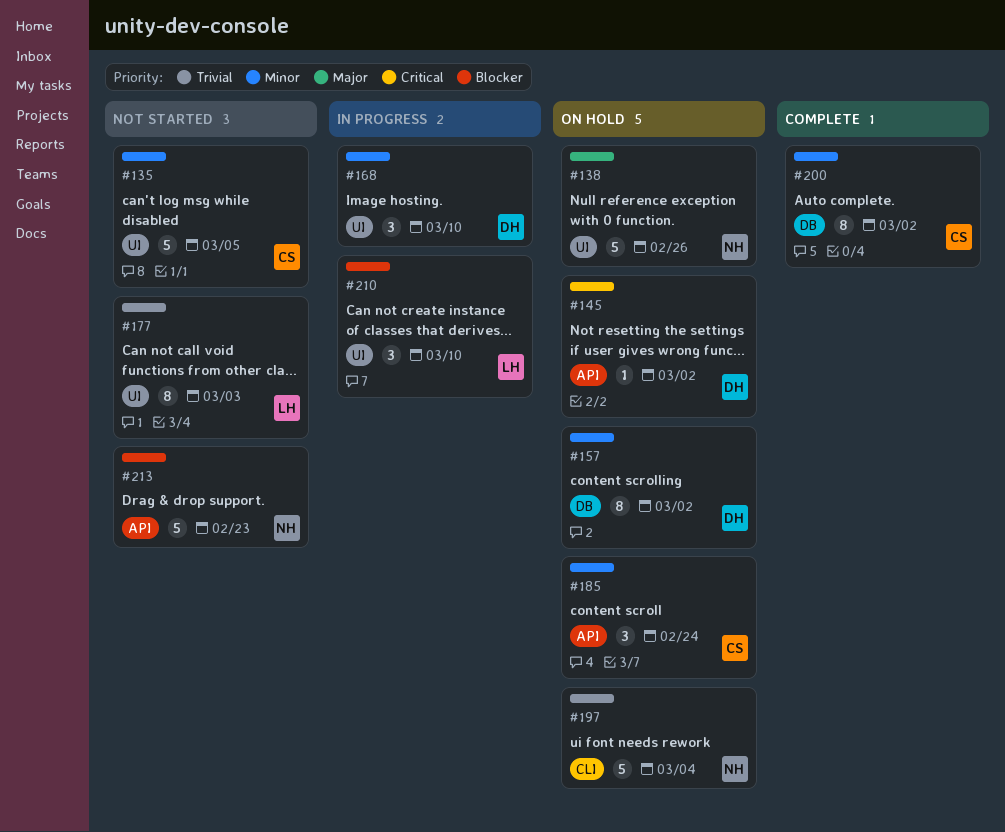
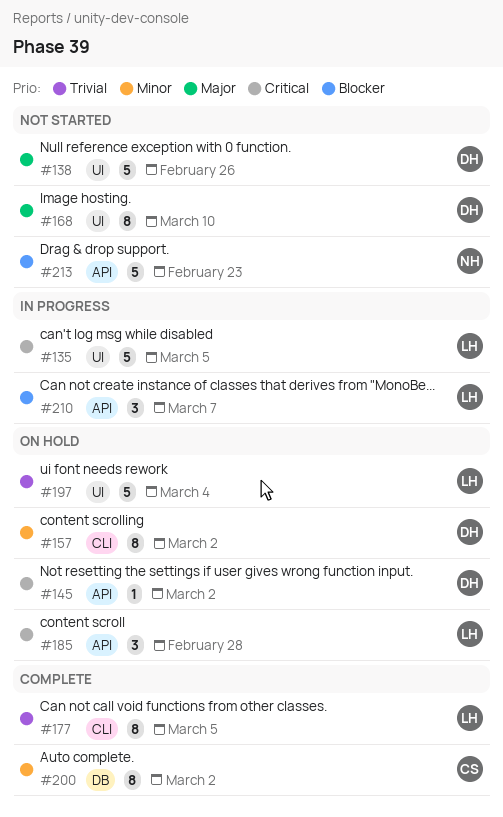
#135, status: Not started -> In progress
#135, owner: CS -> LH
#135, priority: Minor -> Critical
#138, status: On hold -> Not started
#138, owner: NH -> DH
#157, label: DB -> CLI
#168, status: In progress -> Not started
#168, priority: Minor -> Major
#168, estimate: 3 -> 8
#177, status: Not started -> Complete
#177, label: UI -> CLI
#177, due: Mar 3 -> Mar 5
#185, owner: CS -> LH
#185, priority: Minor -> Critical
#185, due: Feb 24 -> Feb 28
#197, owner: NH -> LH
#197, label: CLI -> UI
#210, label: UI -> API
#210, due: Mar 10 -> Mar 7

